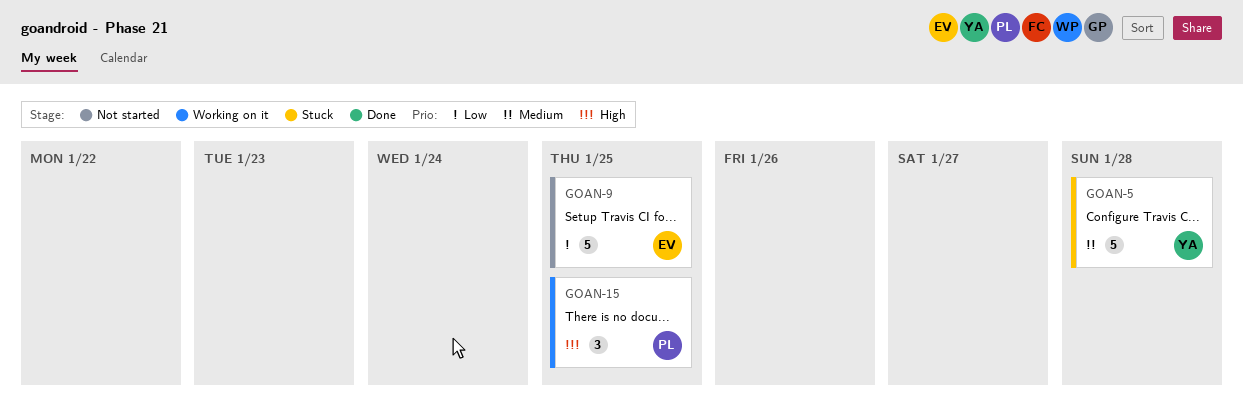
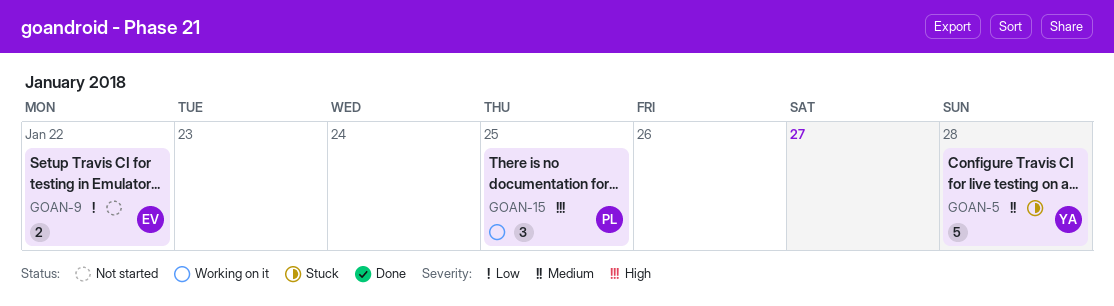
GOAN-9, estimate: 5 -> 2
GOAN-9, due: Jan 25 -> Jan 22

